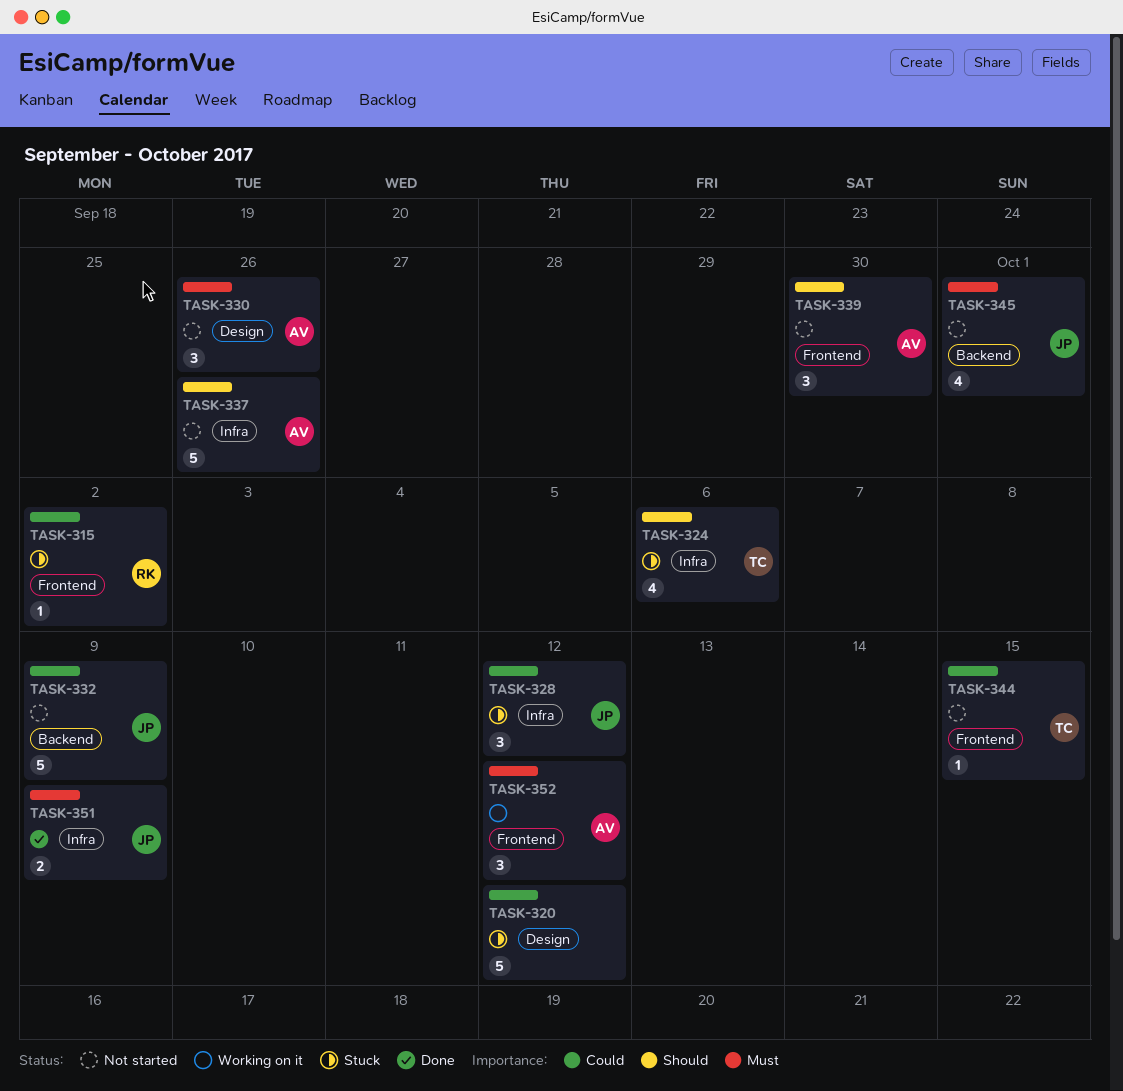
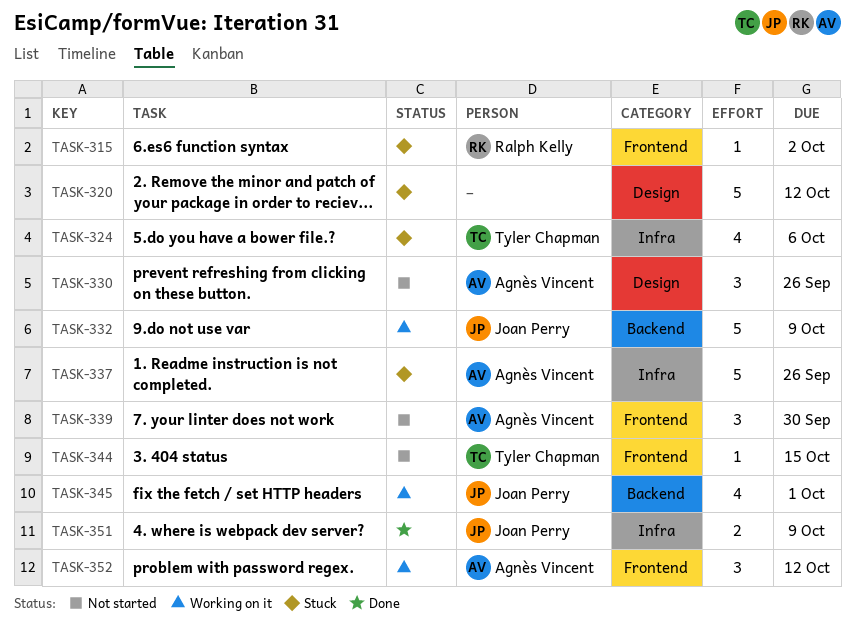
TASK-328: present -> none
TASK-332, status: Not started -> Working on it
TASK-337, status: Not started -> Stuck
TASK-345, status: Not started -> Working on it

